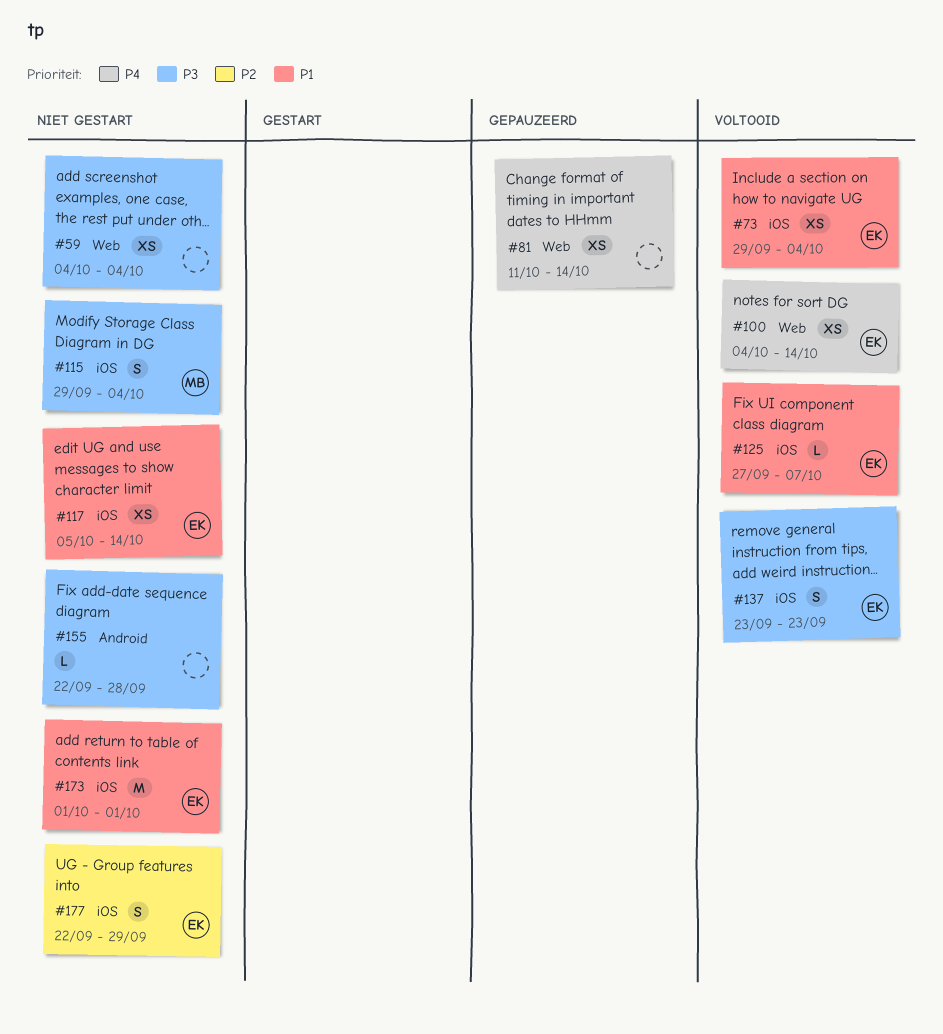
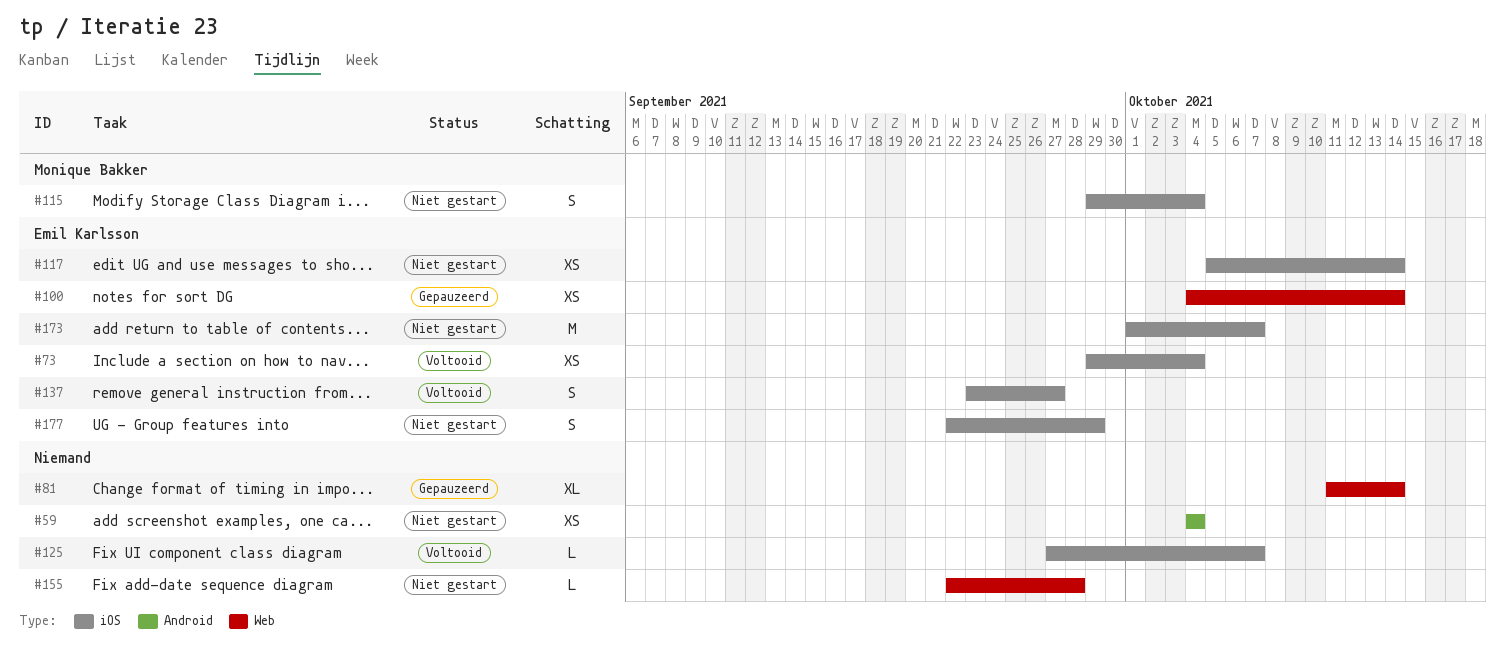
#59, label: Web -> Android
#81, estimate: XS -> XL
#100, status: Voltooid -> Gepauzeerd
#125, owner: Emil Karlsson -> none
#137, due: Sep 23 -> Sep 27
#155, label: Android -> Web
#173, due: Oct 1 -> Oct 7

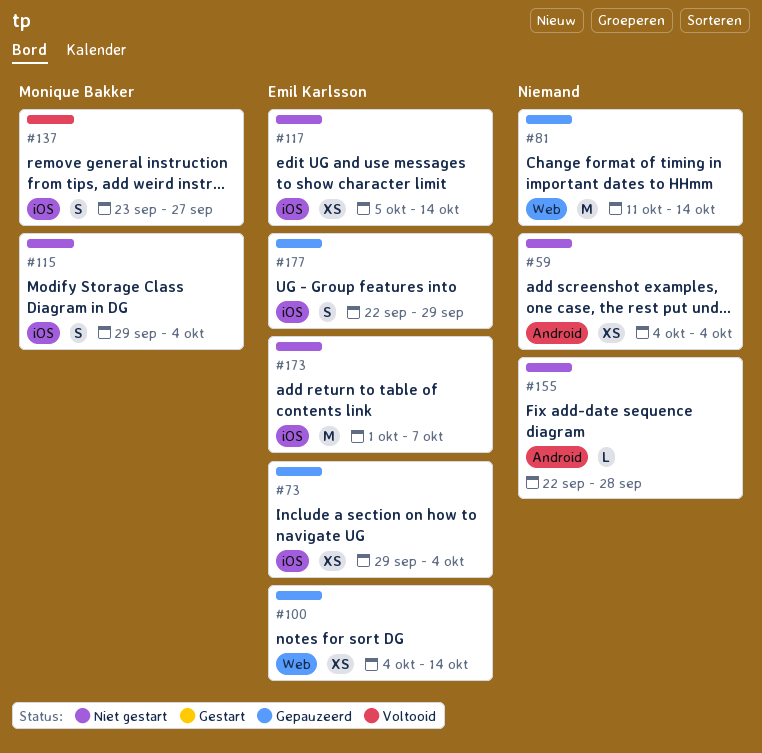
#73, status: Voltooid -> Gepauzeerd
#81, estimate: XL -> M
#125: present -> none
#137, owner: Emil Karlsson -> Monique Bakker
#155, label: Web -> Android
#177, status: Niet gestart -> Gepauzeerd

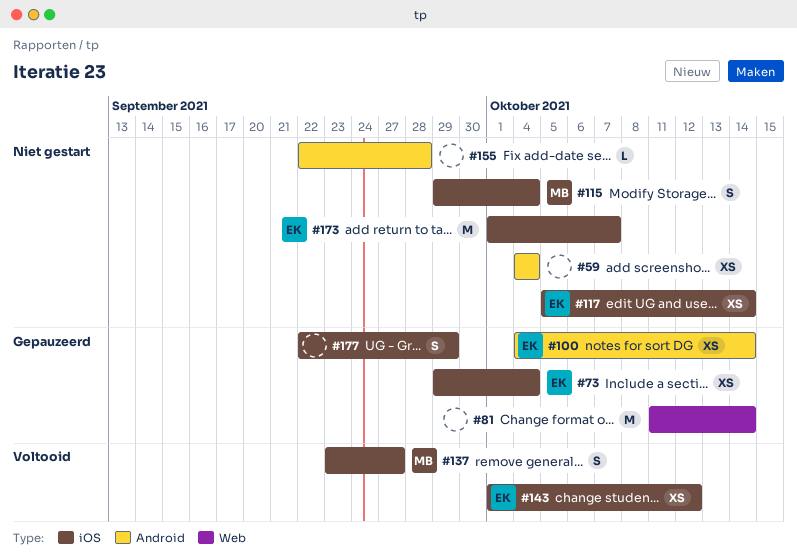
#100, label: Web -> Android
#143: none -> present
#177, owner: Emil Karlsson -> none

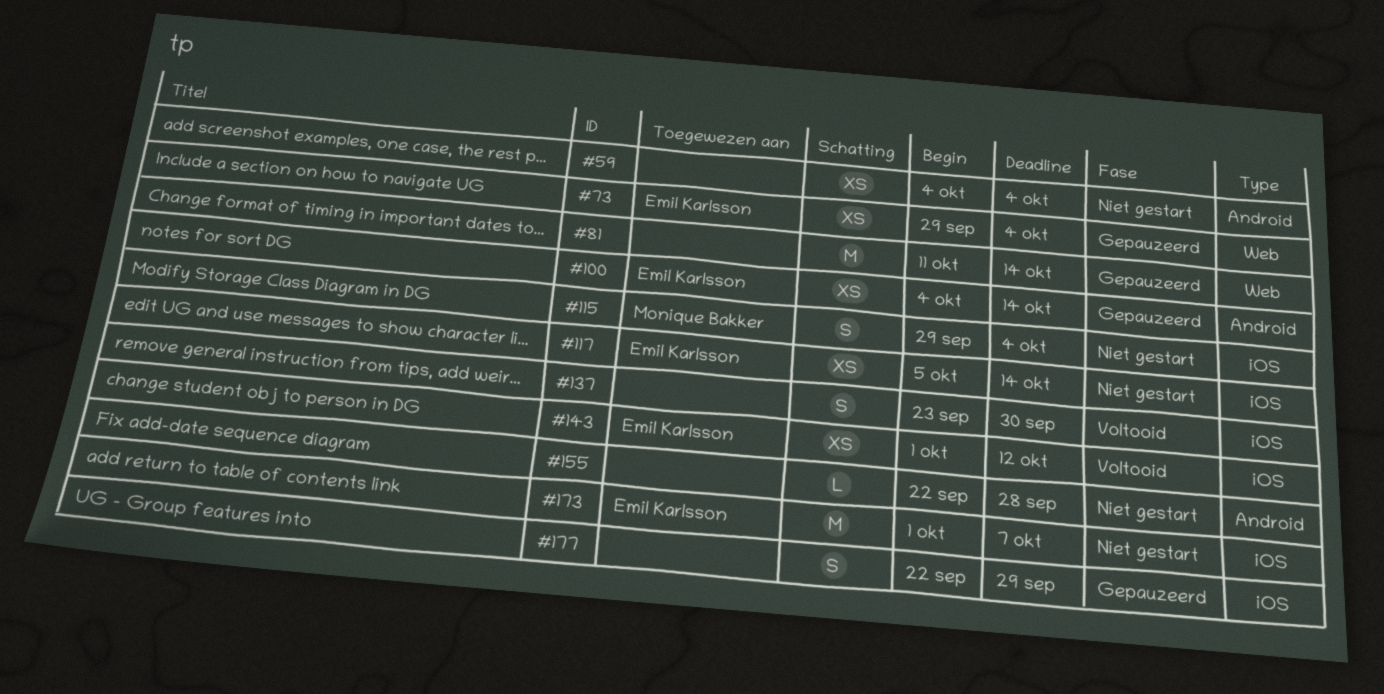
#73, label: iOS -> Web
#137, owner: Monique Bakker -> none
#137, due: Sep 27 -> Sep 30

